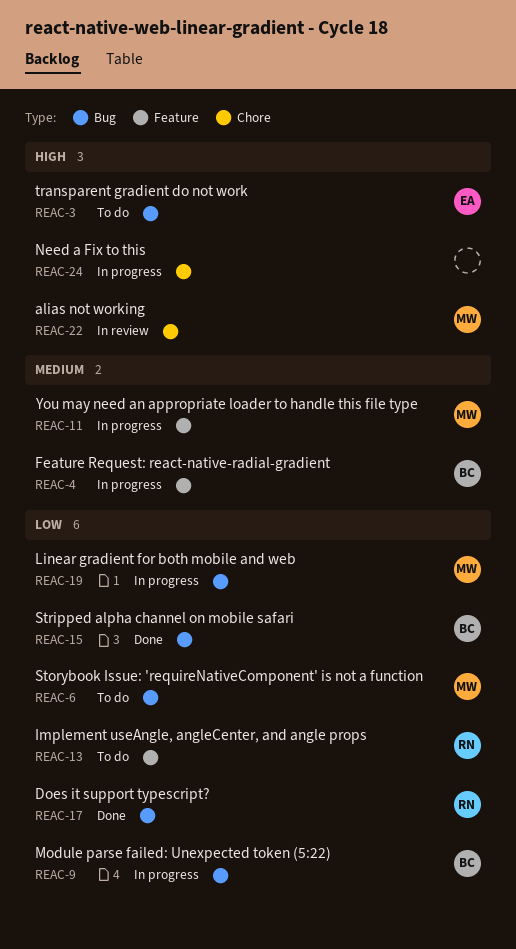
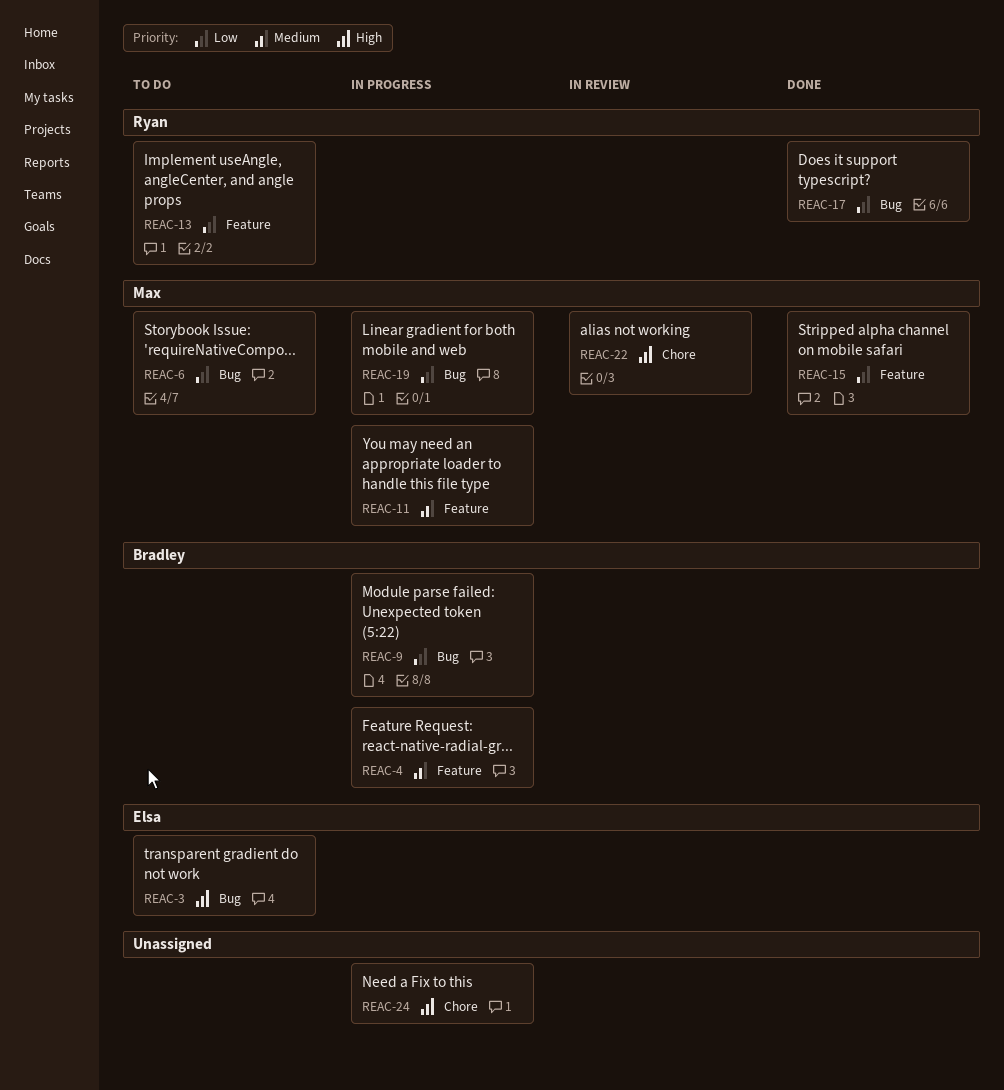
REAC-15, owner: Bradley -> Max
REAC-15, label: Bug -> Feature

